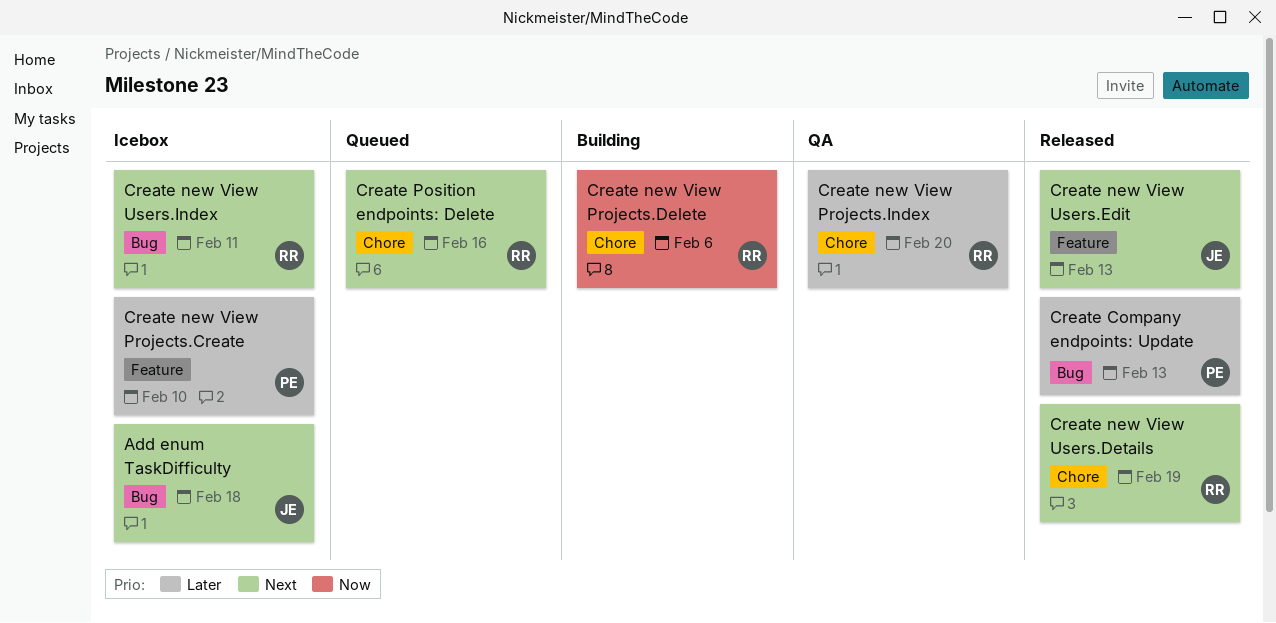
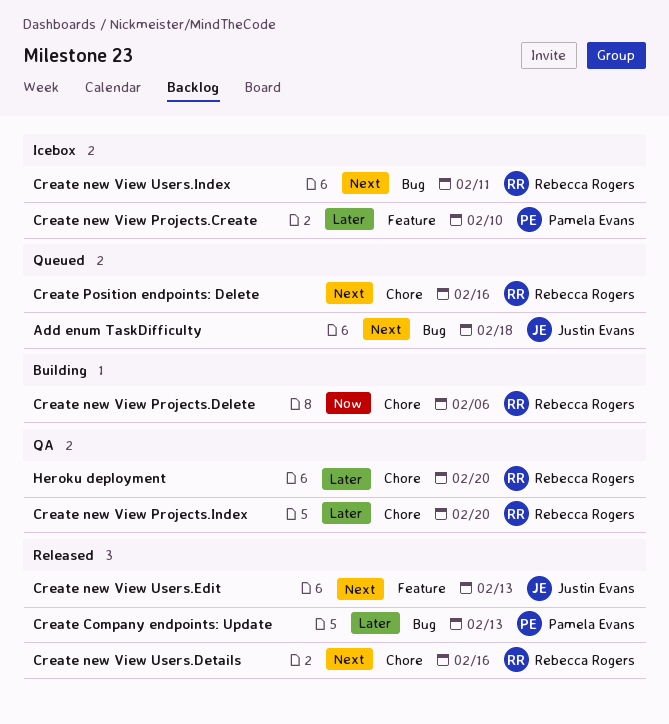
Add enum TaskDifficulty, status: Icebox -> Queued
Create new View Users.Details, due: Feb 19 -> Feb 16
Heroku deployment: none -> present

